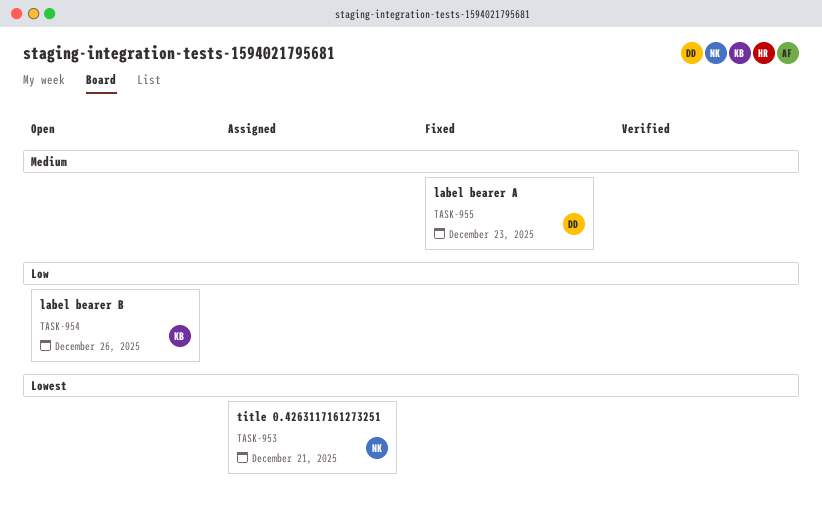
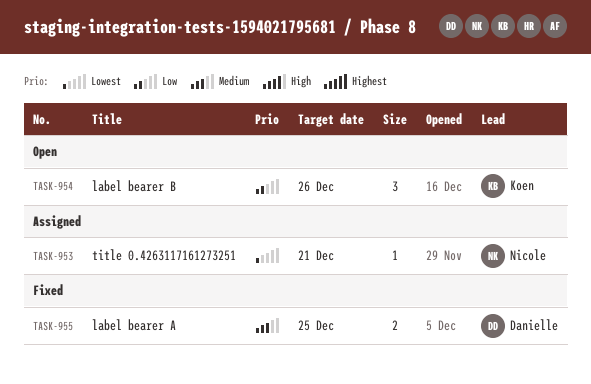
TASK-955, due: Dec 23 -> Dec 25

